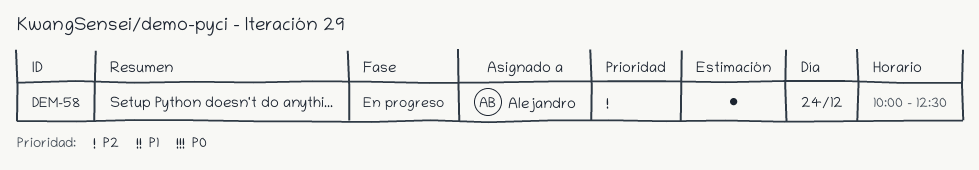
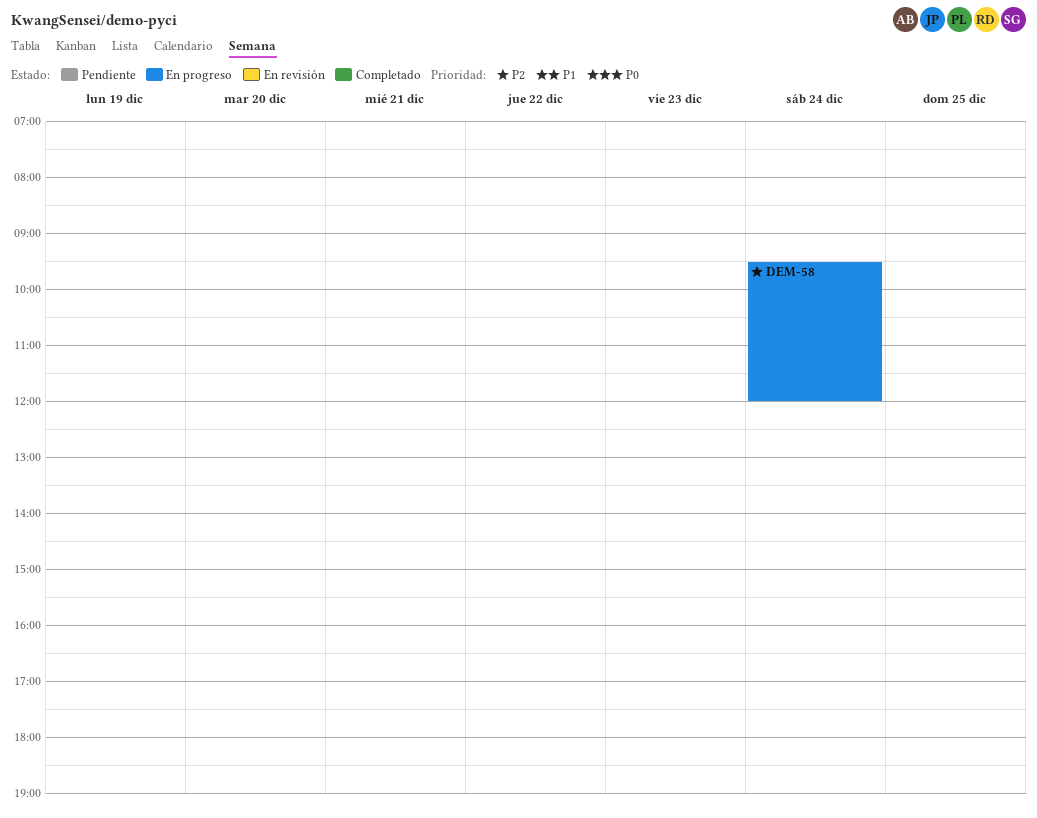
DEM-58, begins: 10:00 -> 09:30
DEM-58, ends: 12:30 -> 12:00

